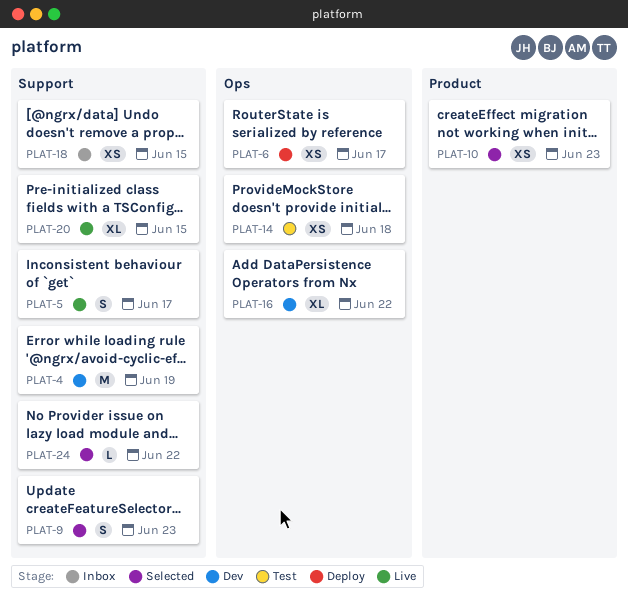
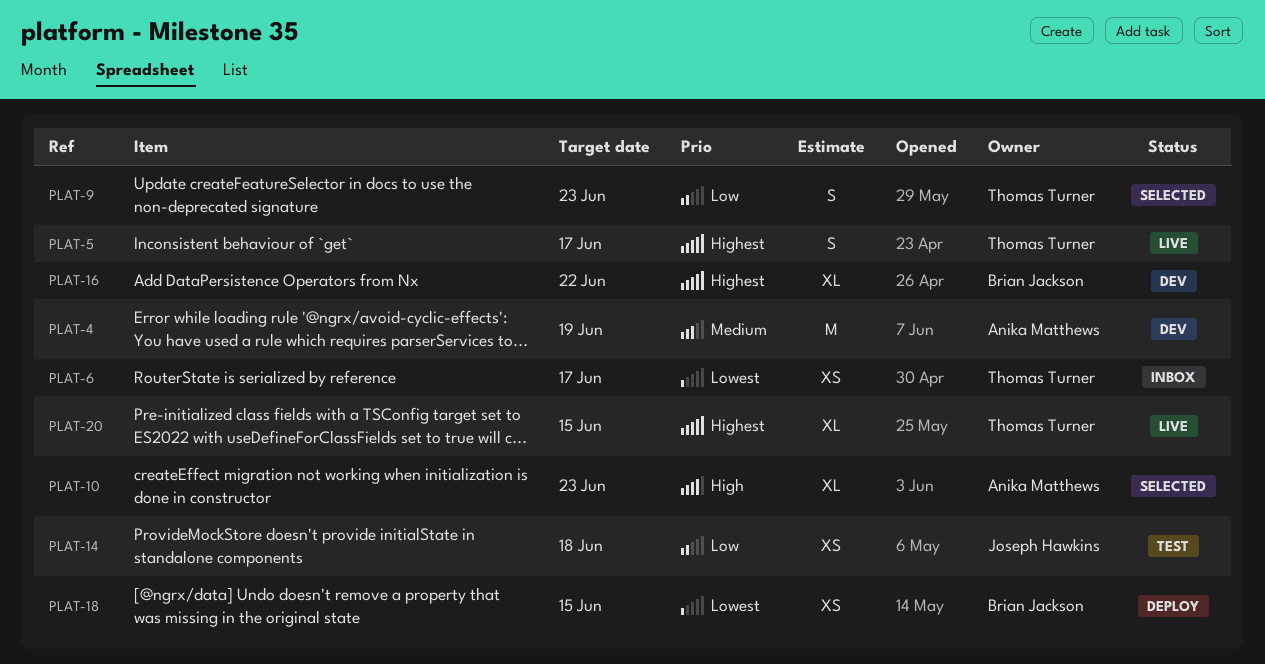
PLAT-6, status: Deploy -> Inbox
PLAT-10, estimate: XS -> XL
PLAT-18, status: Inbox -> Deploy
PLAT-24: present -> none

